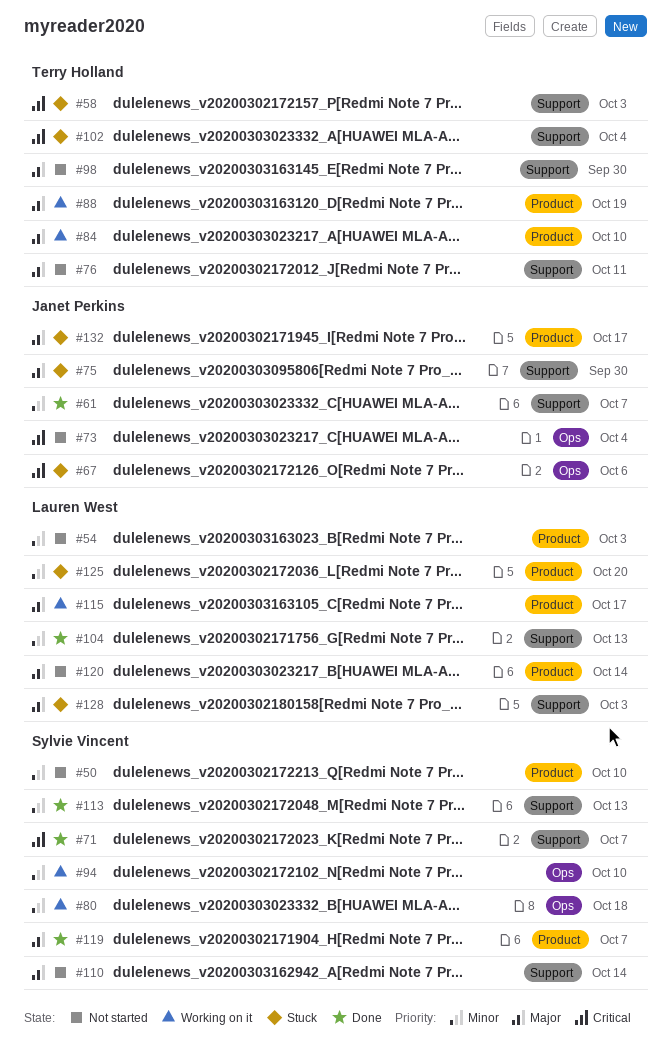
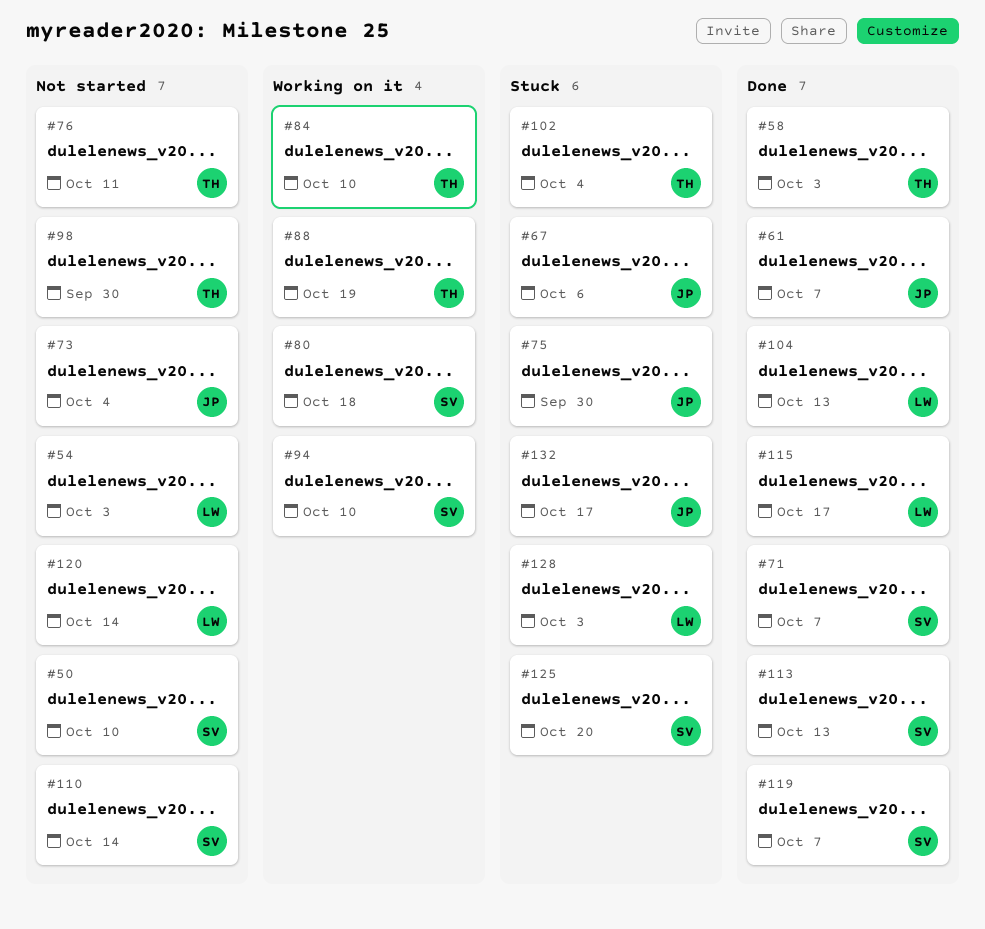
#58, status: Stuck -> Done
#115, status: Working on it -> Done
#125, owner: Lauren West -> Sylvie Vincent

